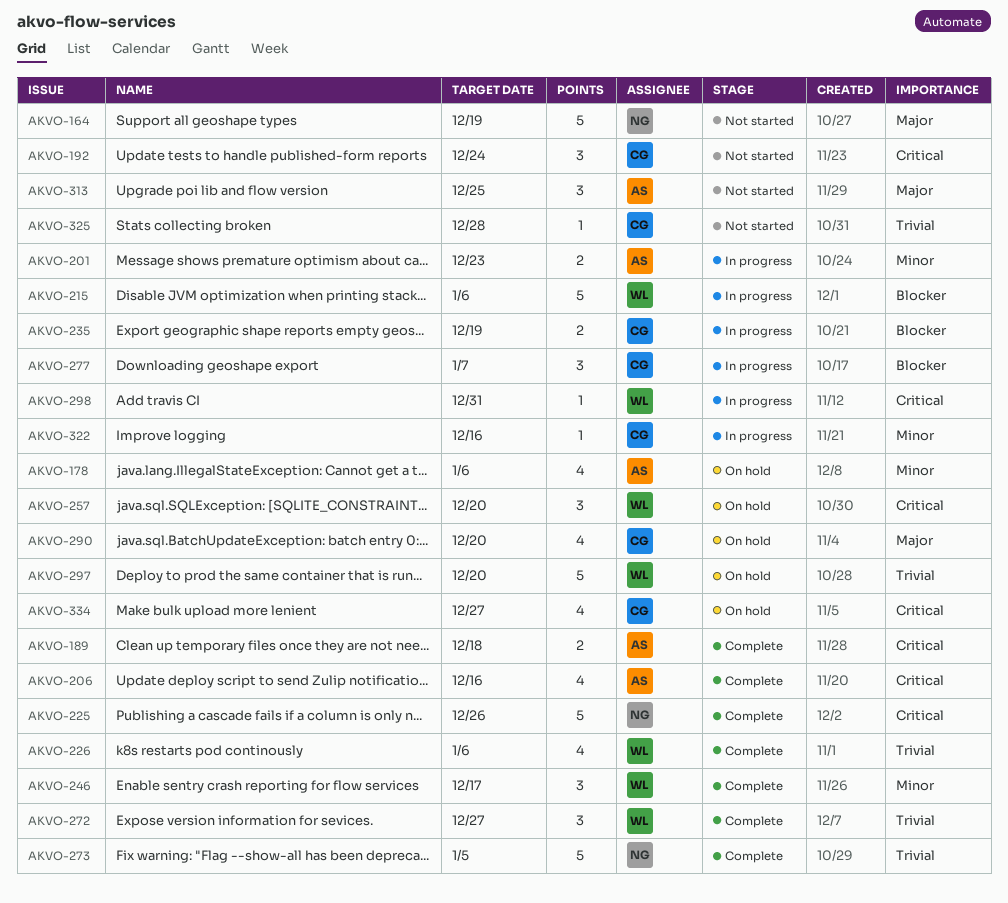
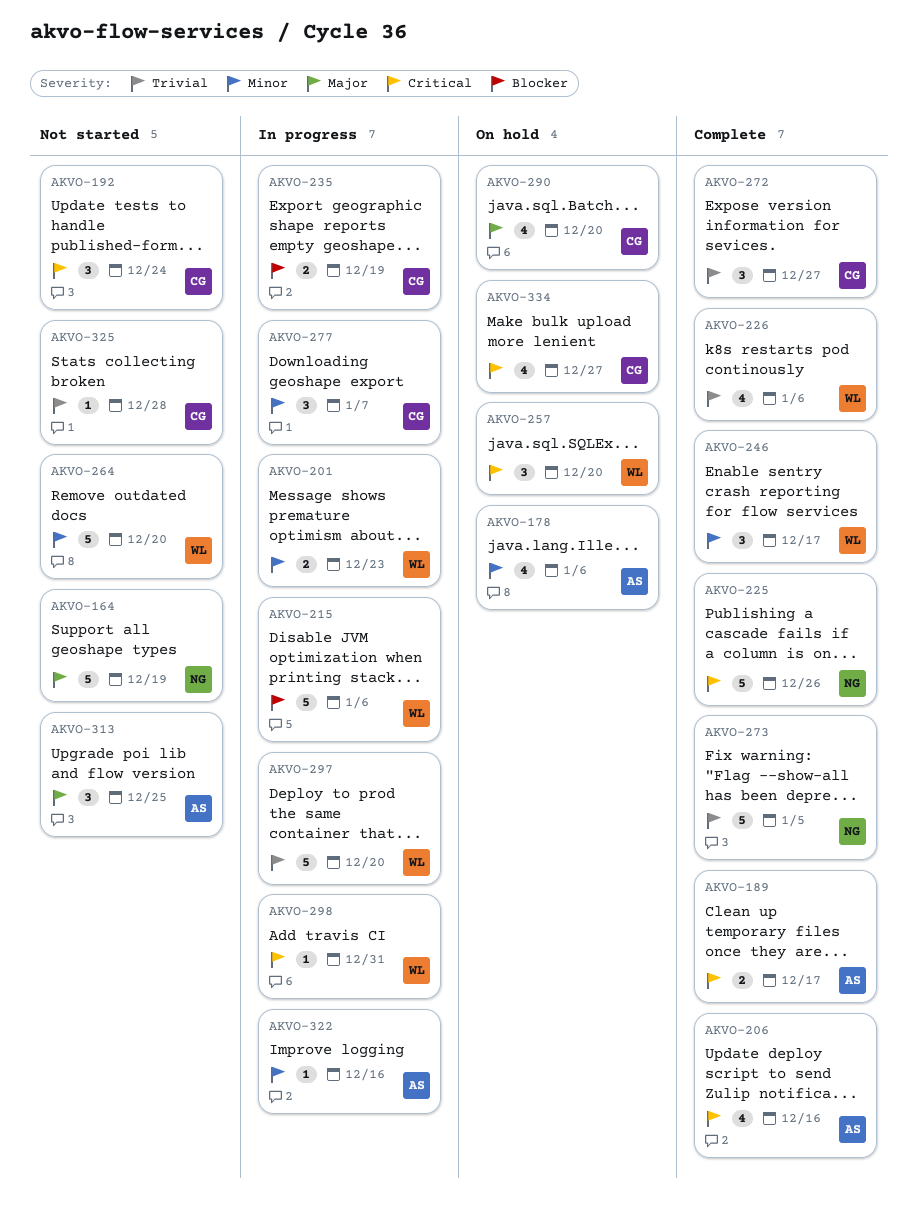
AKVO-189, due: Dec 18 -> Dec 17
AKVO-201, owner: AS -> WL
AKVO-264: none -> present
AKVO-272, owner: WL -> CG
AKVO-277, priority: Blocker -> Minor
AKVO-297, status: On hold -> In progress
AKVO-322, owner: CG -> AS

